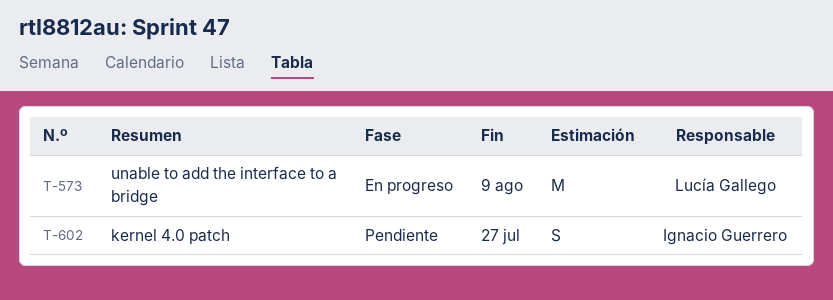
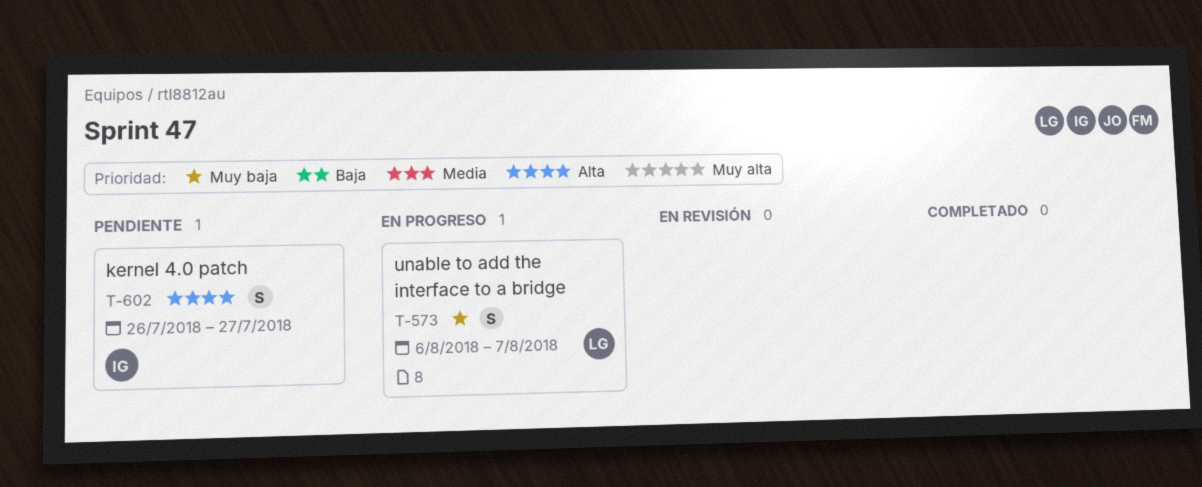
T-573, estimate: M -> S
T-573, due: Aug 9 -> Aug 7

